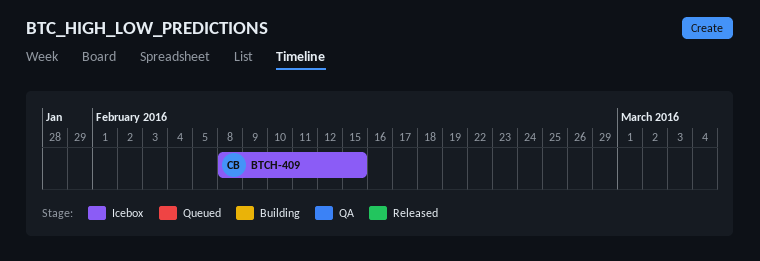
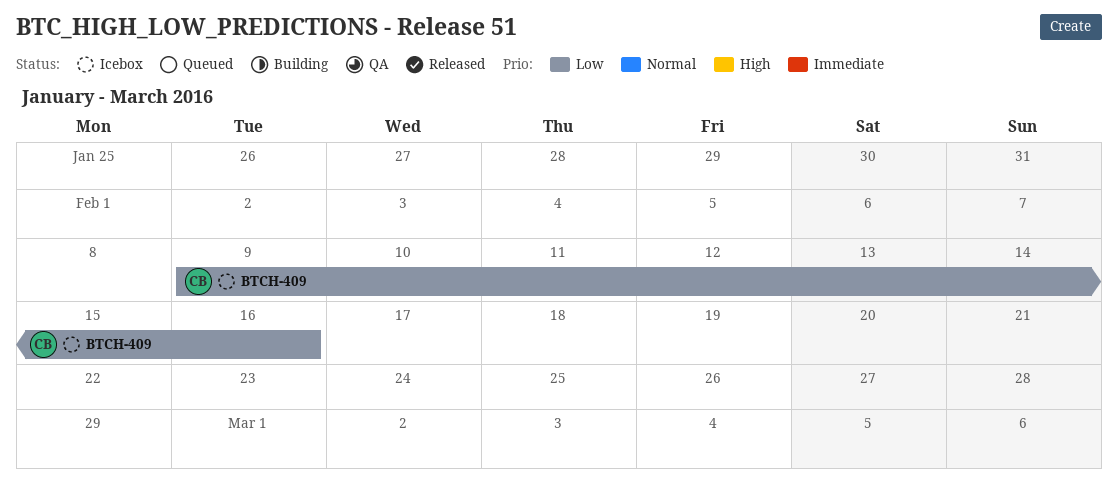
BTCH-409, start: Feb 8 -> Feb 9
BTCH-409, due: Feb 15 -> Feb 16

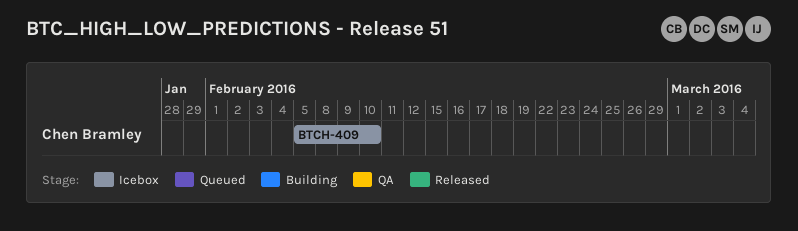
BTCH-409, start: Feb 9 -> Feb 5
BTCH-409, due: Feb 16 -> Feb 10

